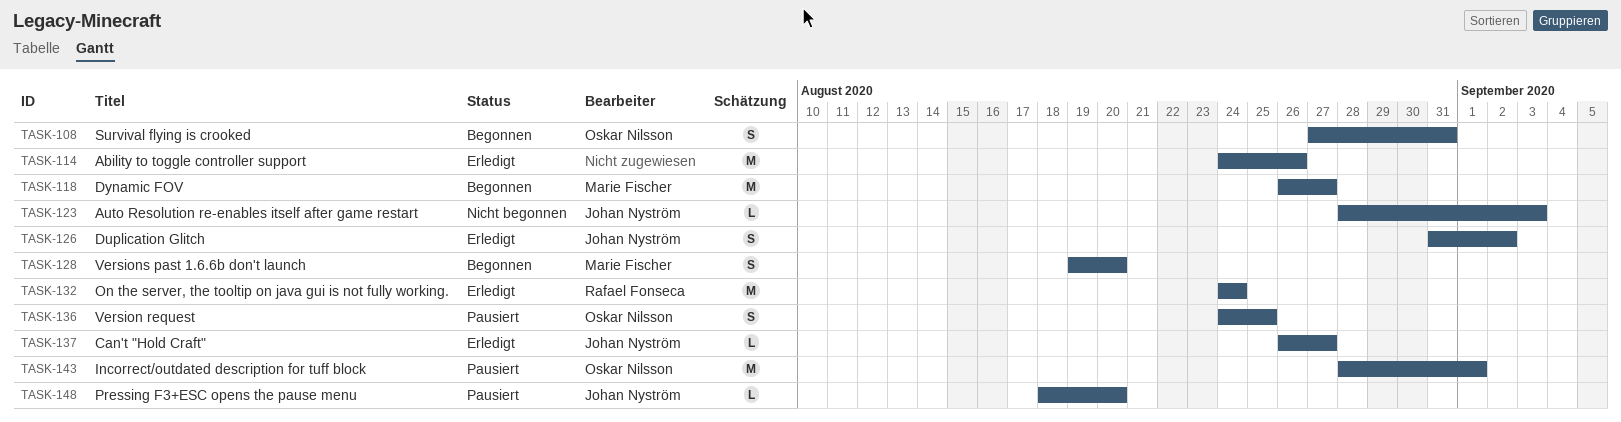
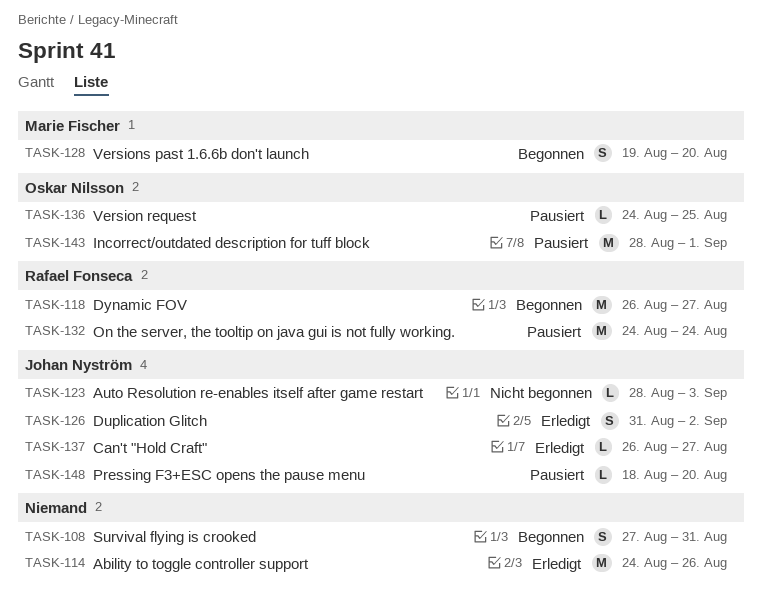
TASK-108, owner: Oskar Nilsson -> none
TASK-118, owner: Marie Fischer -> Rafael Fonseca
TASK-132, status: Erledigt -> Pausiert
TASK-136, estimate: S -> L

